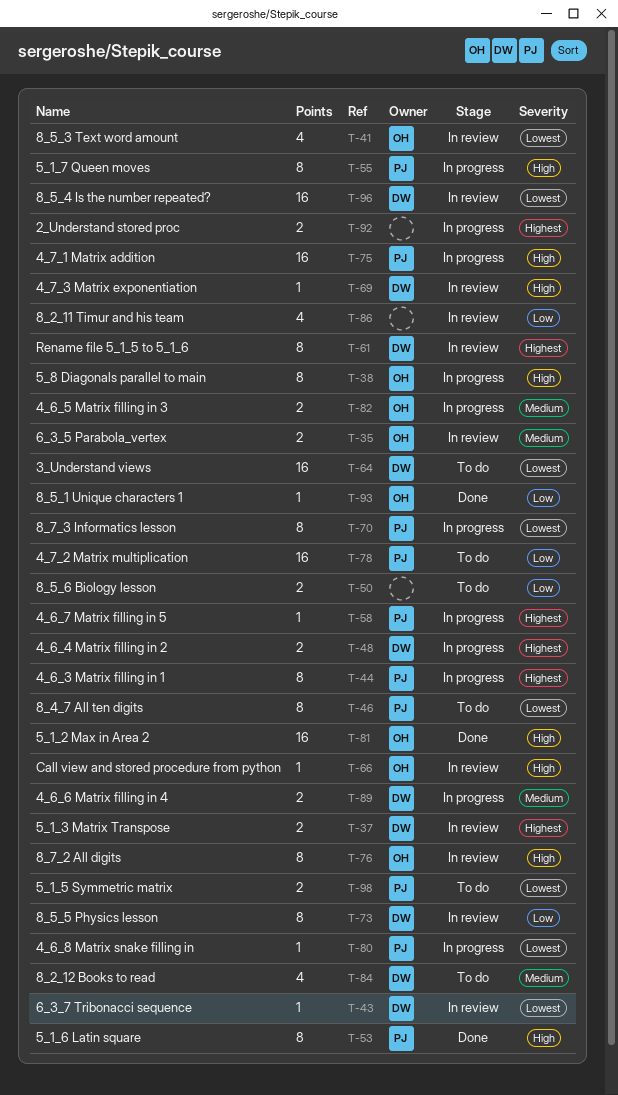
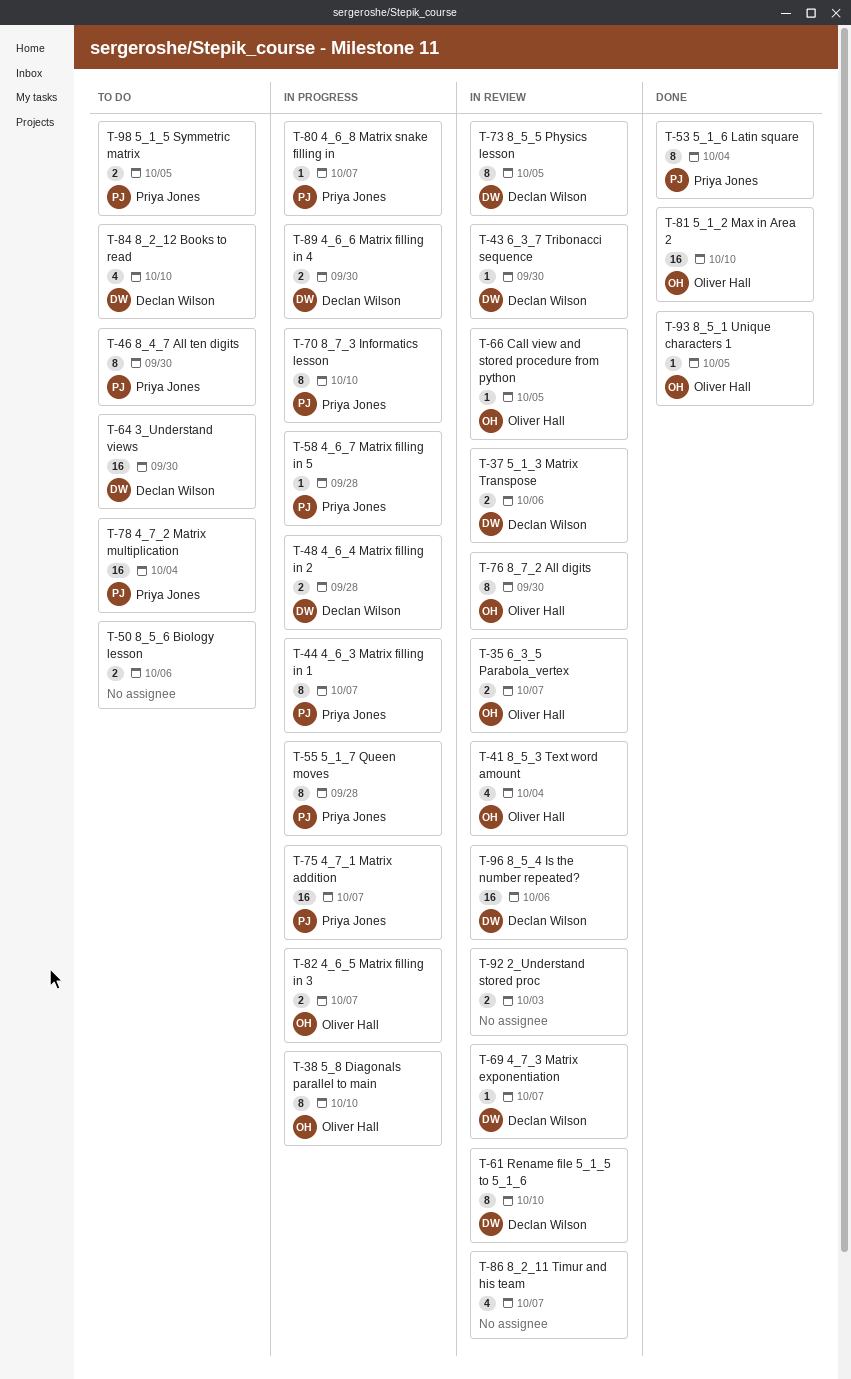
T-92, status: In progress -> In review

